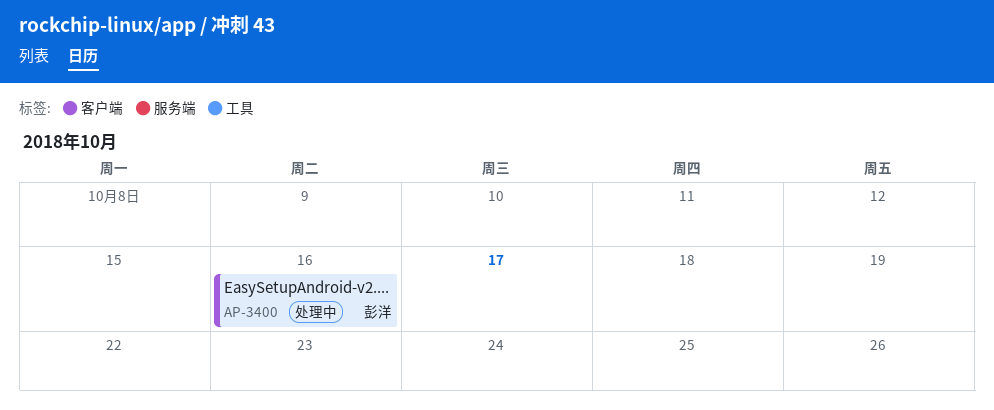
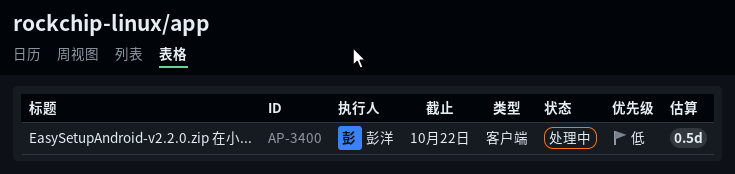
AP-3400, due: Oct 16 -> Oct 22

